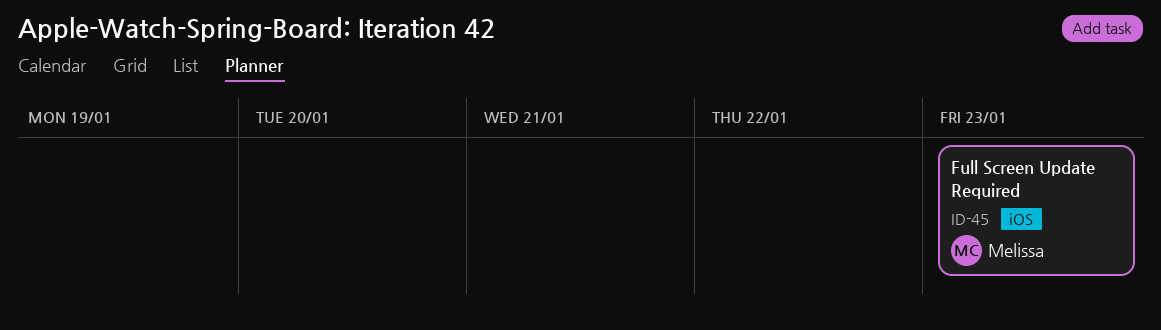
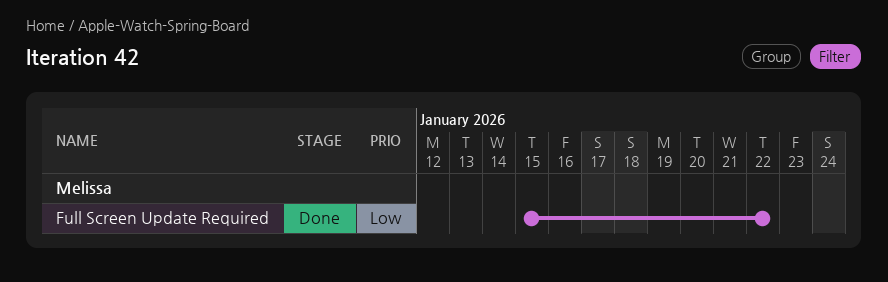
Full Screen Update Required, due: Jan 23 -> Jan 22

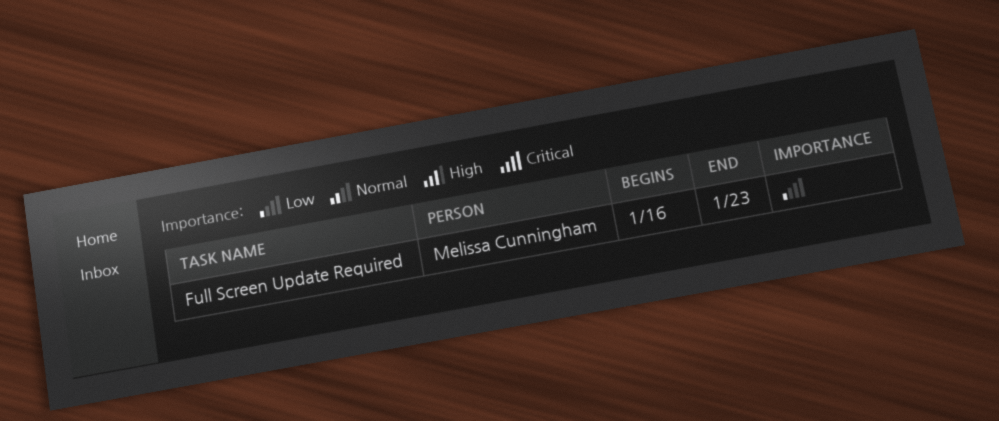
Full Screen Update Required, start: Jan 15 -> Jan 16
Full Screen Update Required, due: Jan 22 -> Jan 23

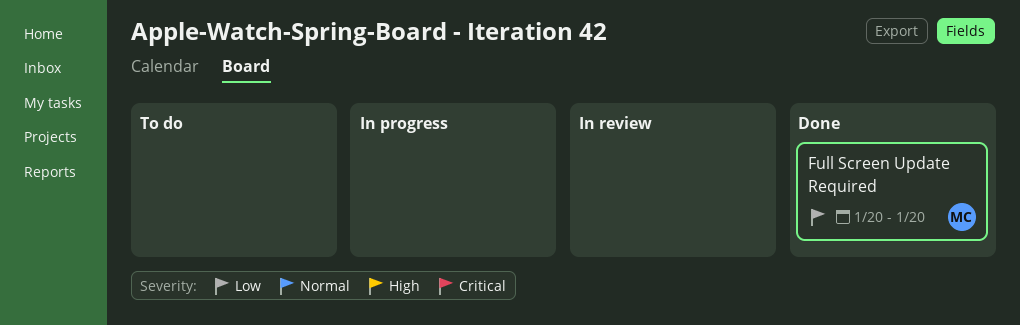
Full Screen Update Required, start: Jan 16 -> Jan 20
Full Screen Update Required, due: Jan 23 -> Jan 20

